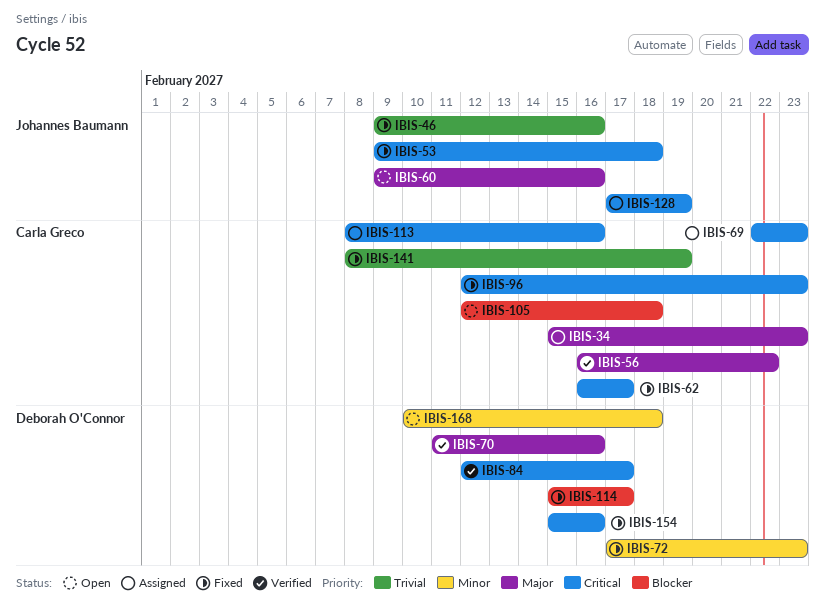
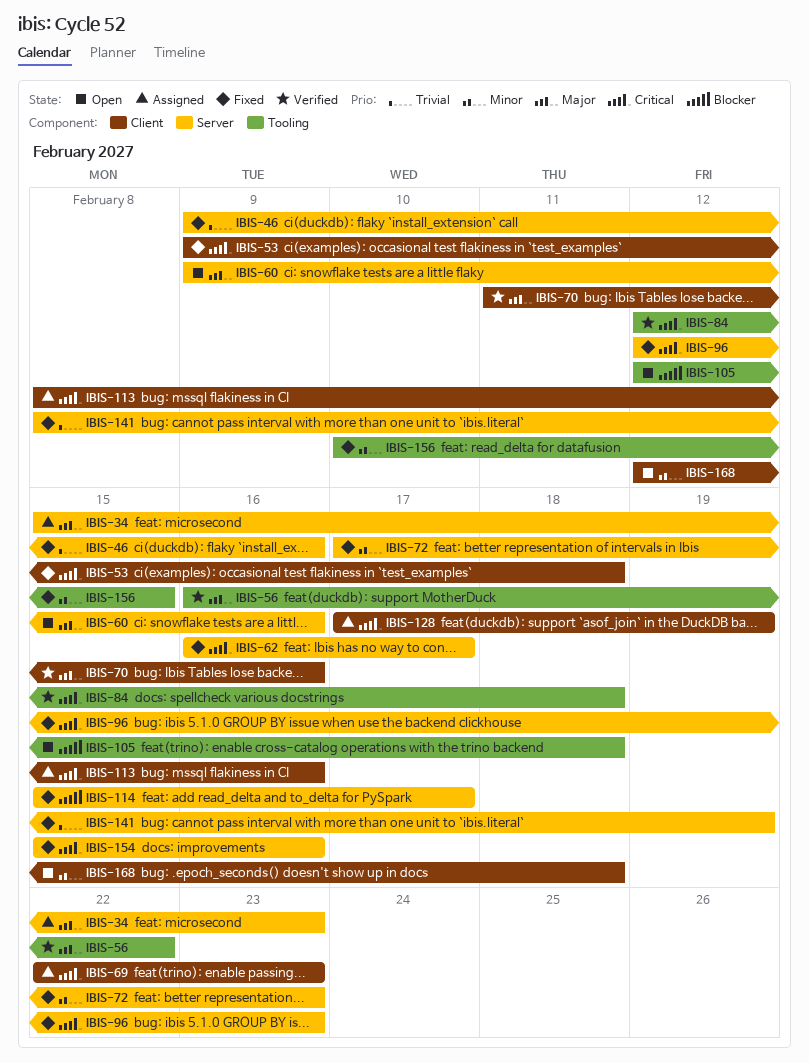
IBIS-84, due: Feb 17 -> Feb 18
IBIS-156: none -> present
IBIS-168, start: Feb 10 -> Feb 12

